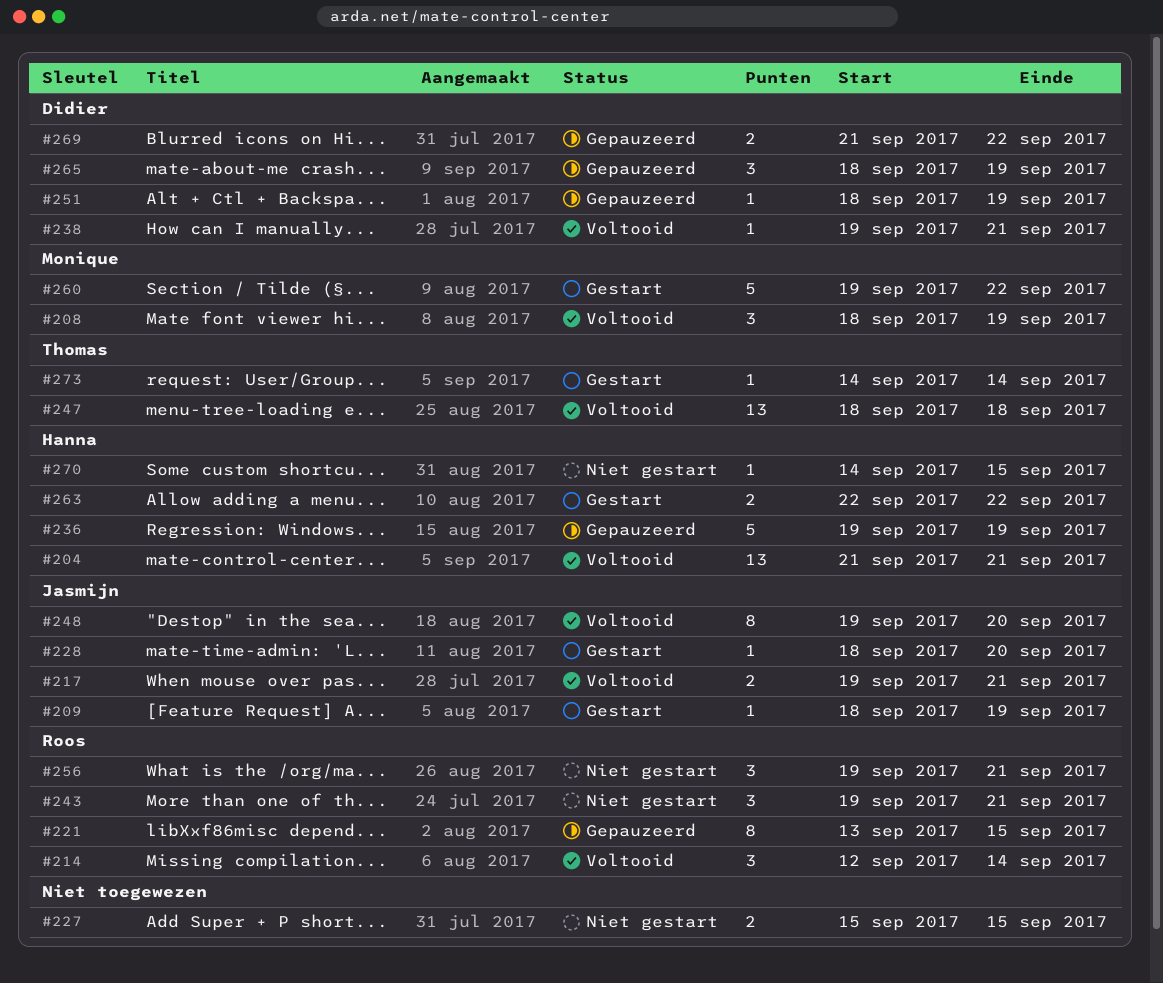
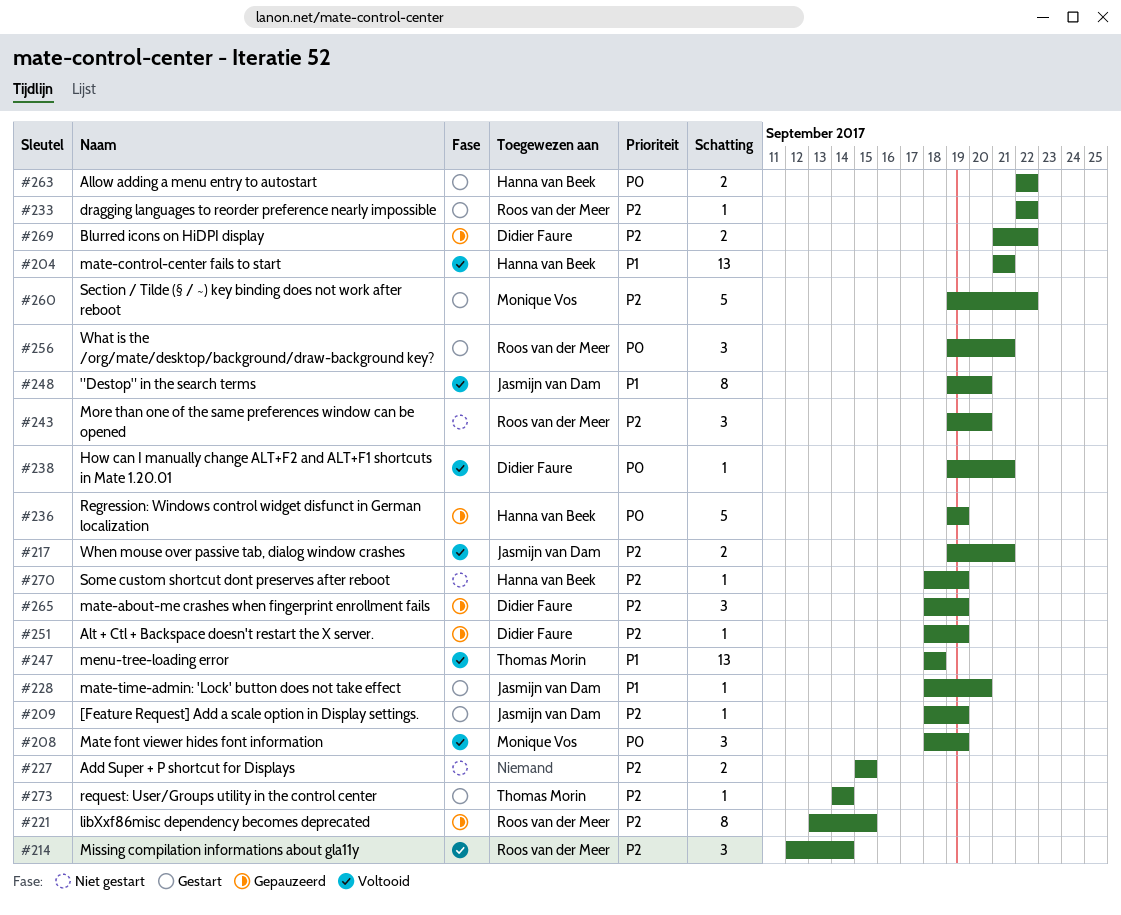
#233: none -> present
#243, due: Sep 21 -> Sep 20
#256, status: Niet gestart -> Gestart
#270, start: Sep 14 -> Sep 18
#270, due: Sep 15 -> Sep 19

